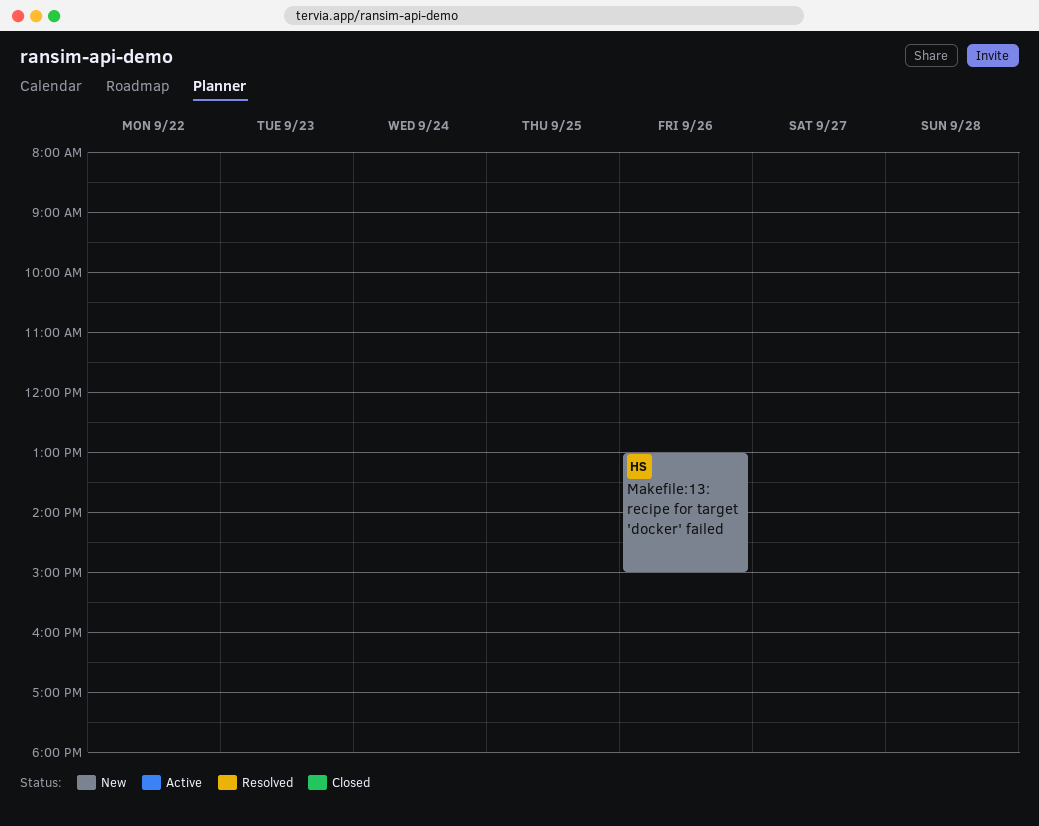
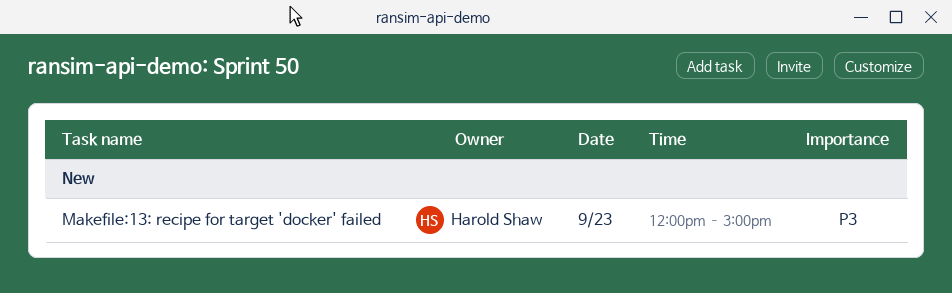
Makefile:13: recipe for target 'docker' failed, day: Sep 26 -> Sep 23
Makefile:13: recipe for target 'docker' failed, begins: 13:00 -> 12:00

